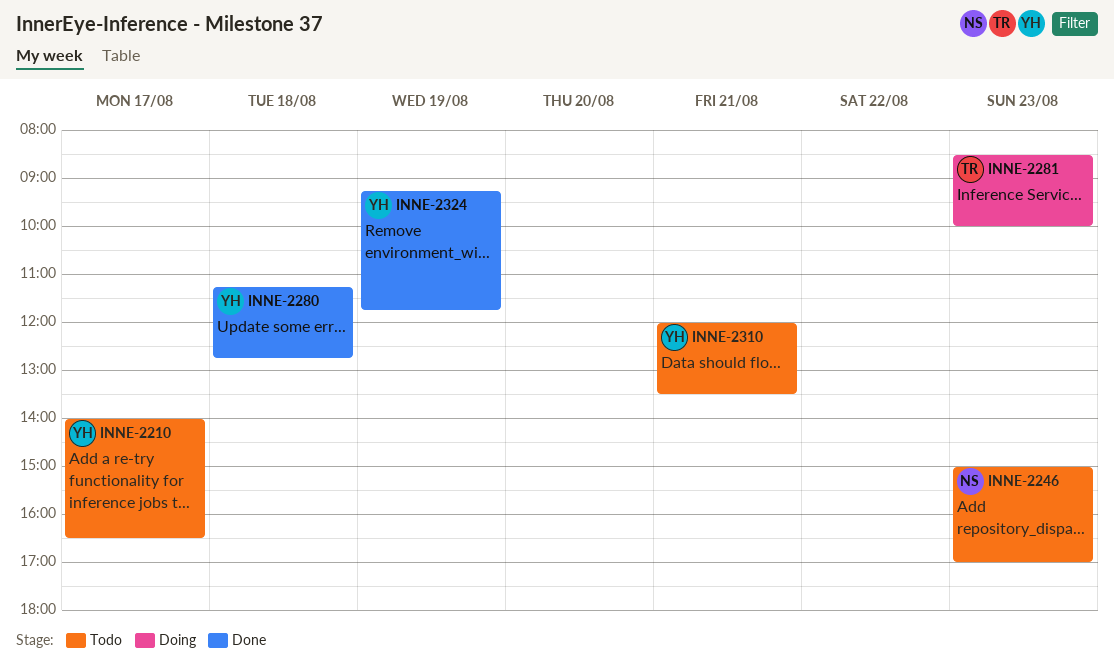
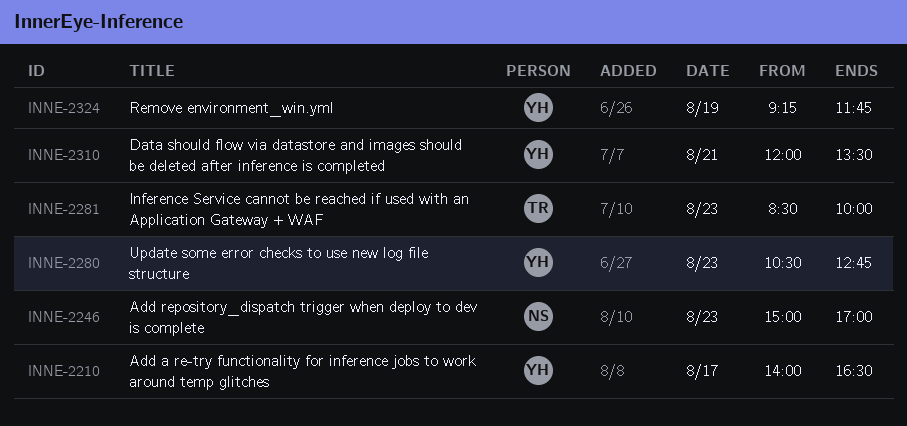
INNE-2280, day: Aug 18 -> Aug 23
INNE-2280, begins: 11:15 -> 10:30

